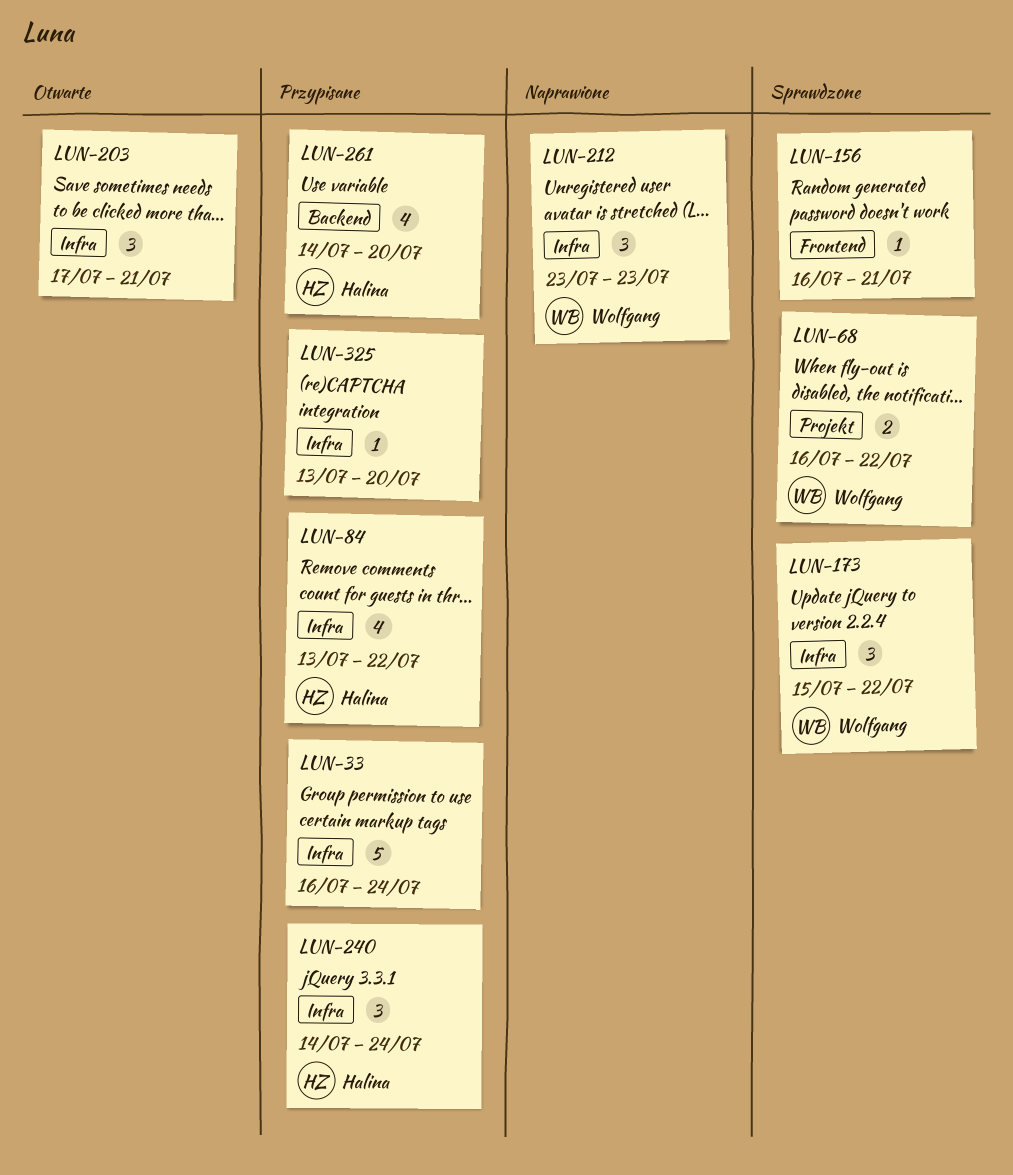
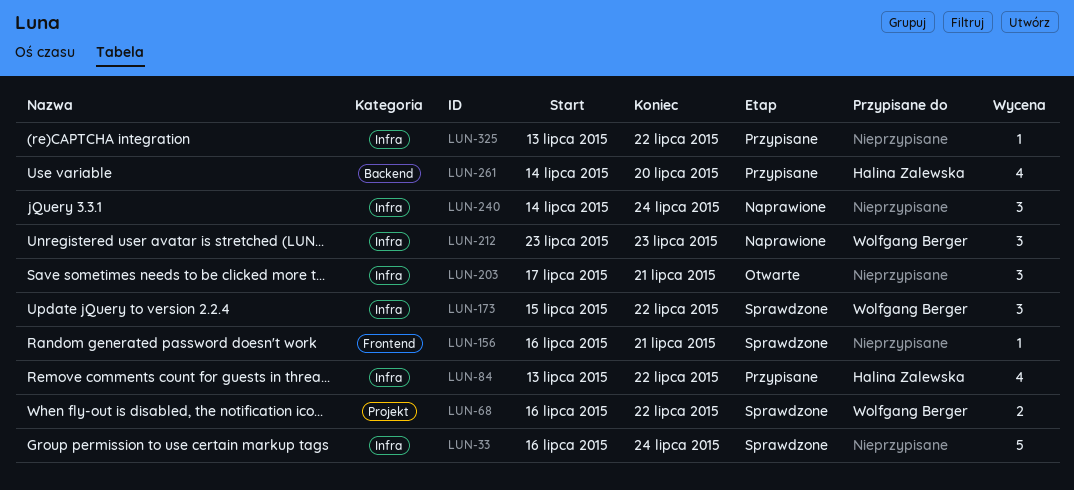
LUN-33, status: Przypisane -> Sprawdzone
LUN-240, status: Przypisane -> Naprawione
LUN-240, owner: Halina Zalewska -> none
LUN-325, due: Jul 20 -> Jul 22

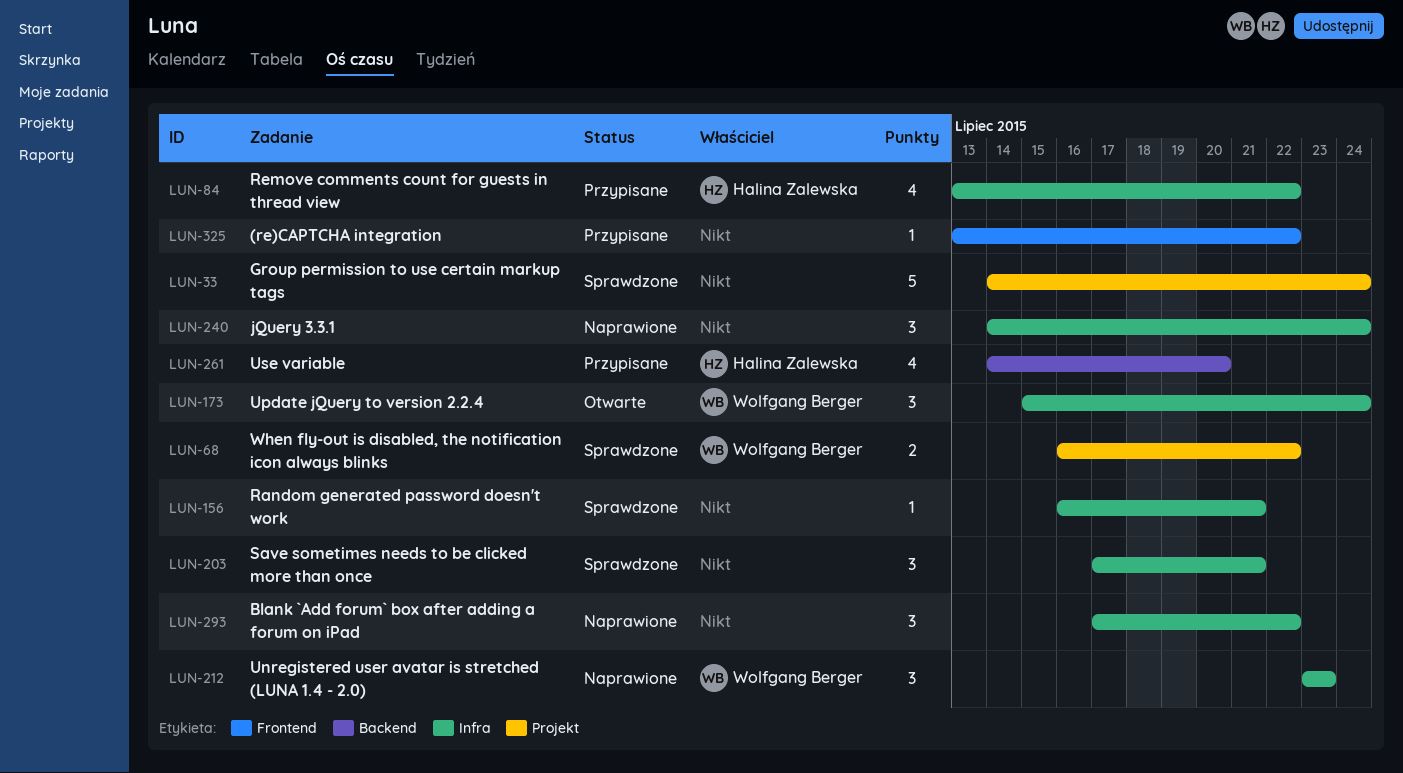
LUN-33, label: Infra -> Projekt
LUN-33, start: Jul 16 -> Jul 14
LUN-156, label: Frontend -> Infra
LUN-173, status: Sprawdzone -> Otwarte
LUN-173, due: Jul 22 -> Jul 24
LUN-203, status: Otwarte -> Sprawdzone
LUN-293: none -> present
LUN-325, label: Infra -> Frontend

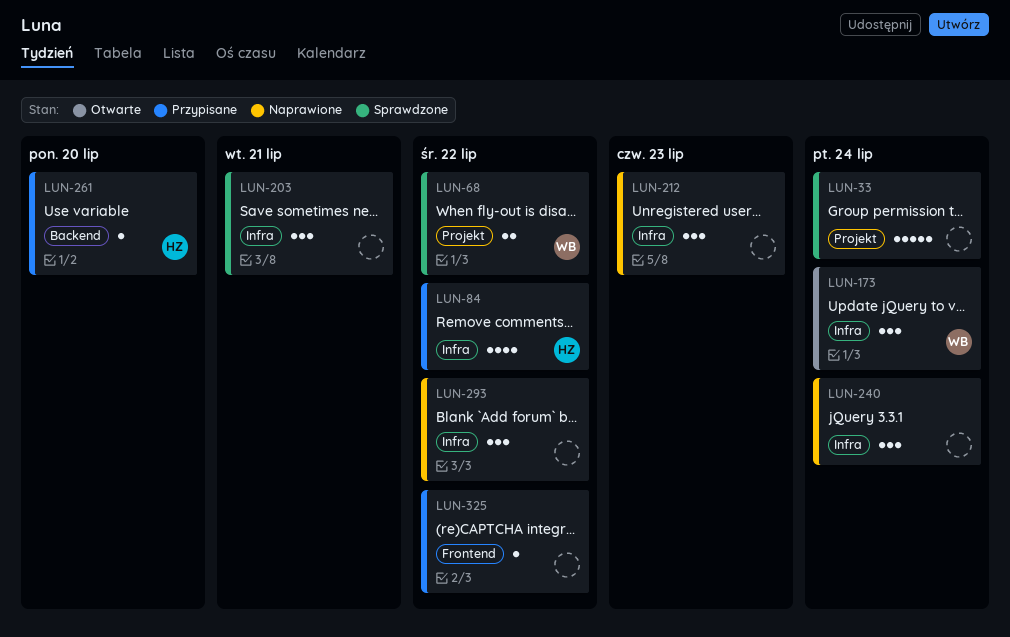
LUN-156: present -> none
LUN-212, owner: Wolfgang Berger -> none
LUN-261, estimate: 4 -> 1

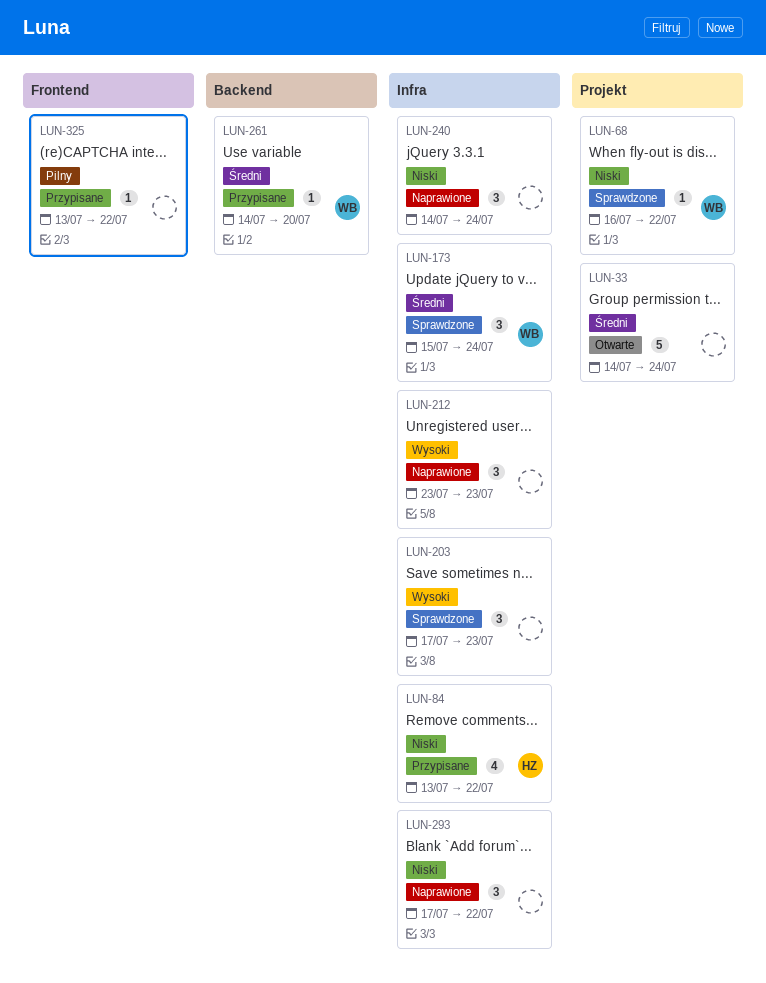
LUN-33, status: Sprawdzone -> Otwarte
LUN-68, estimate: 2 -> 1
LUN-173, status: Otwarte -> Sprawdzone
LUN-203, due: Jul 21 -> Jul 23
LUN-261, owner: HZ -> WB

